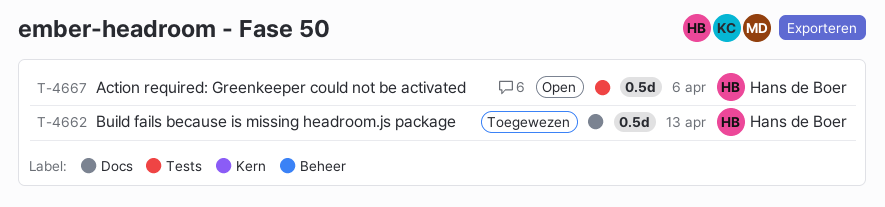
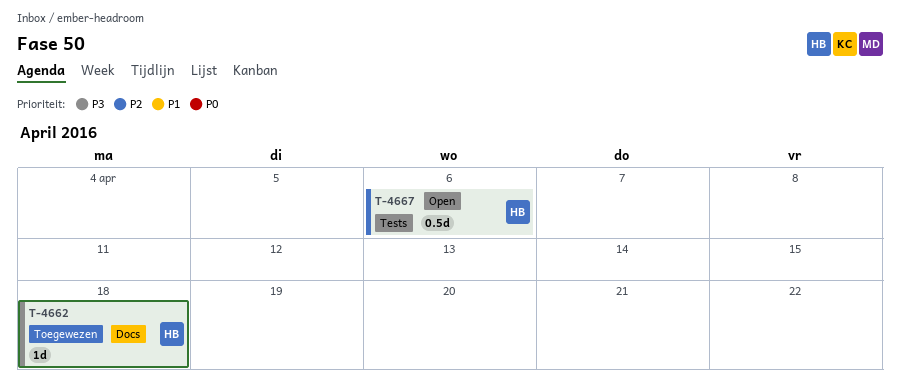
T-4662, estimate: 0.5d -> 1d
T-4662, due: Apr 13 -> Apr 18

